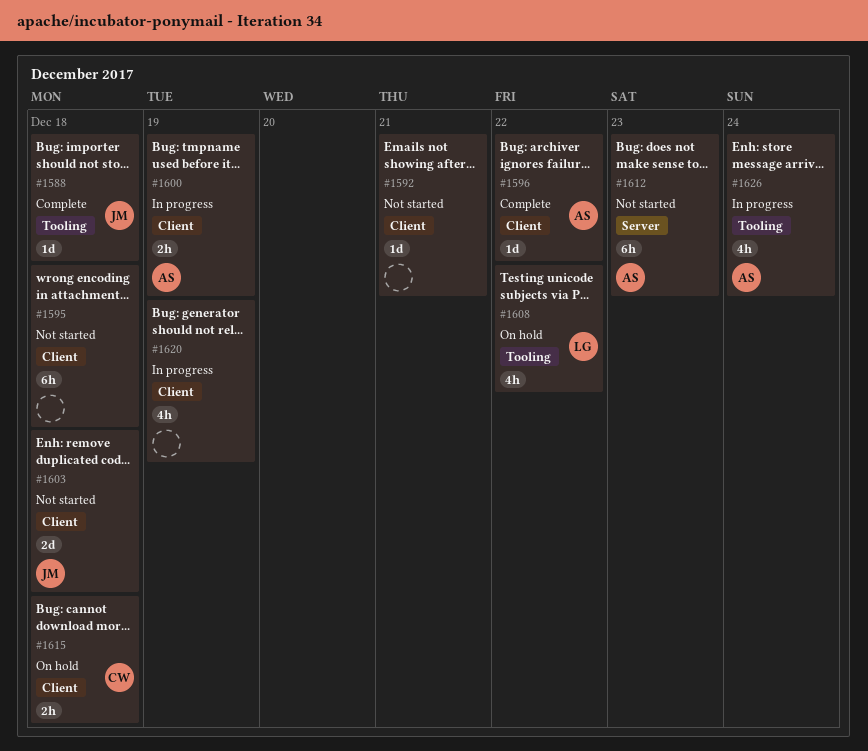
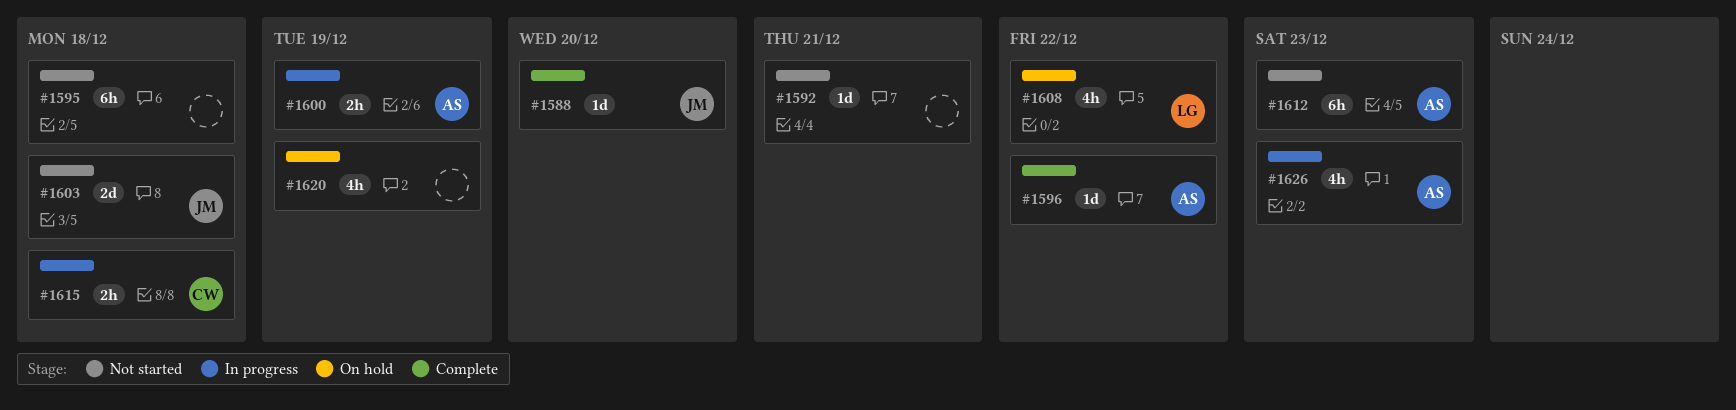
#1588, due: Dec 18 -> Dec 20
#1615, status: On hold -> In progress
#1620, status: In progress -> On hold
#1626, due: Dec 24 -> Dec 23

